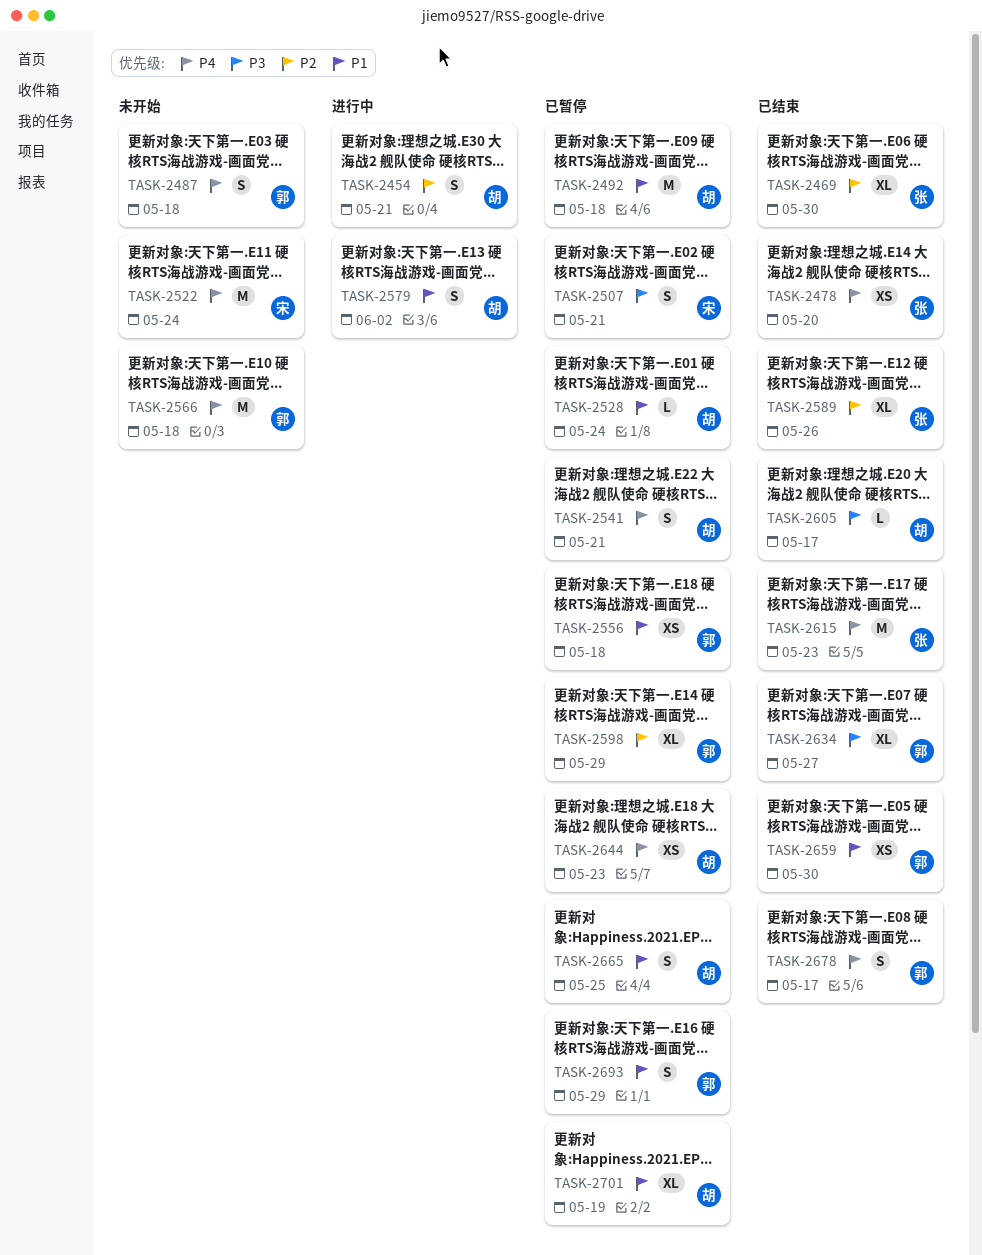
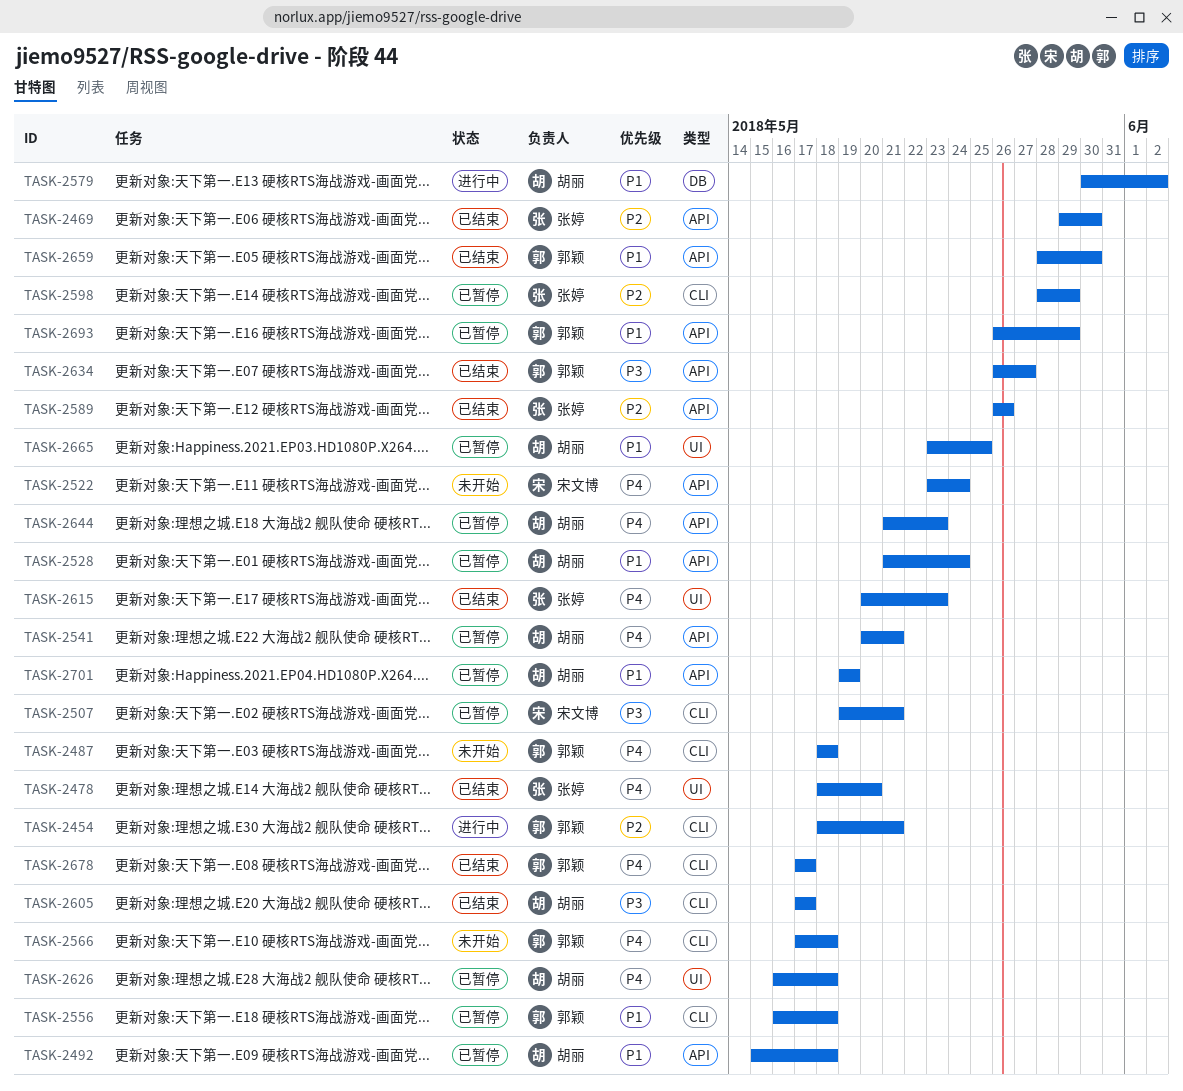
TASK-2454, owner: 胡丽 -> 郭颖
TASK-2598, owner: 郭颖 -> 张婷
TASK-2626: none -> present

